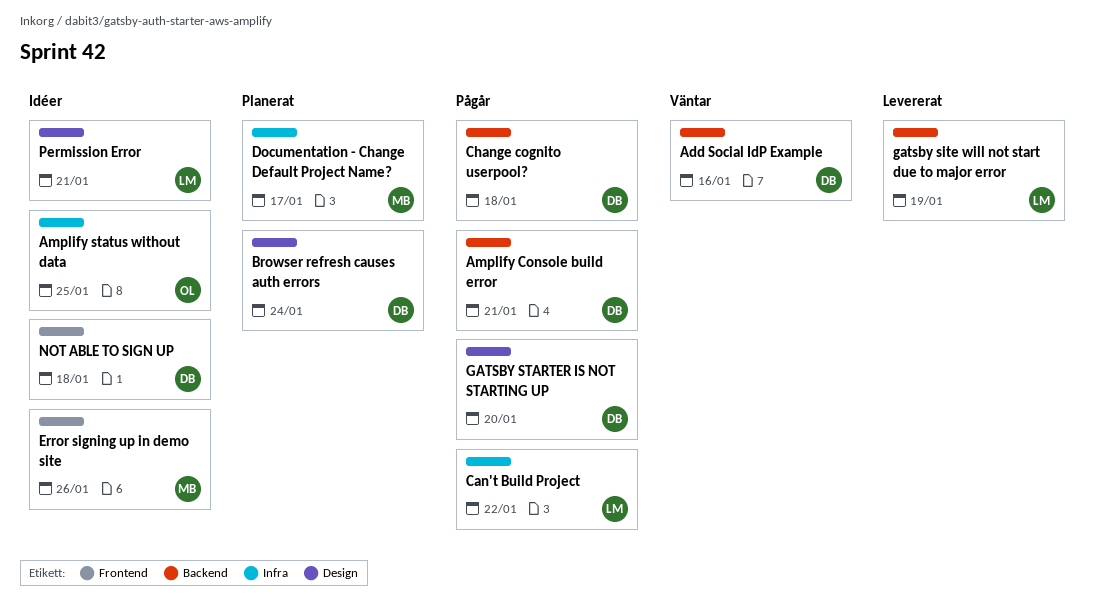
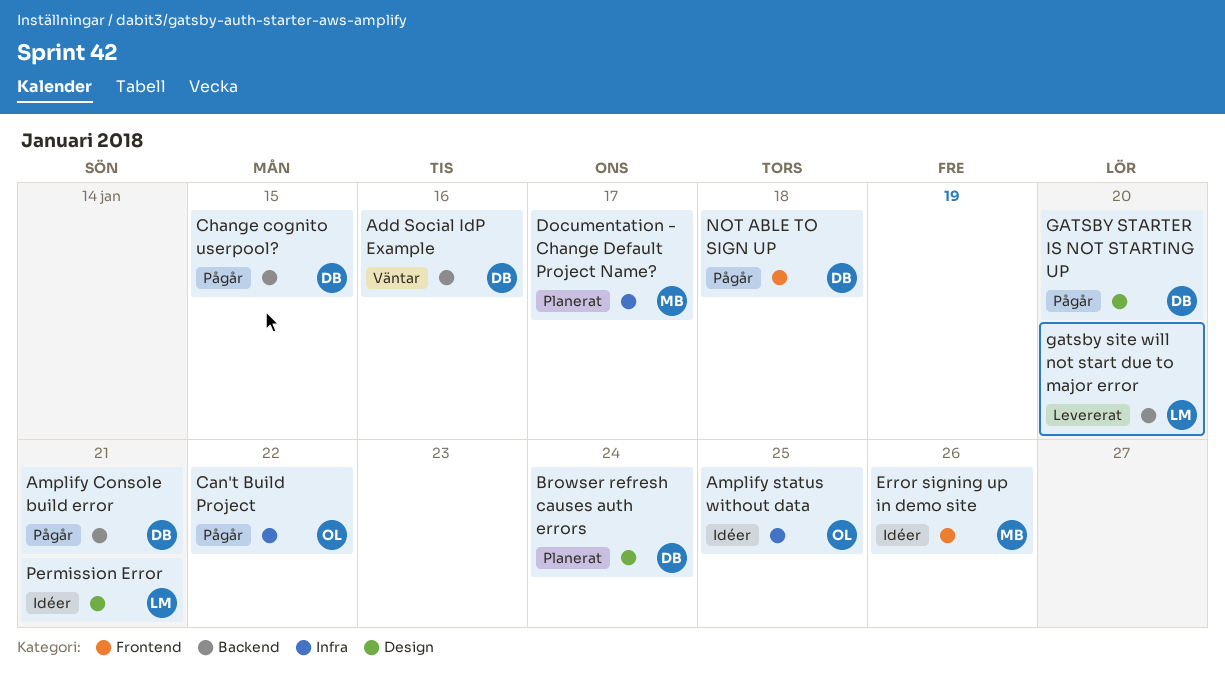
Can't Build Project, owner: LM -> OL
Change cognito userpool?, due: Jan 18 -> Jan 15
gatsby site will not start due to major error, due: Jan 19 -> Jan 20
NOT ABLE TO SIGN UP, status: Idéer -> Pågår

